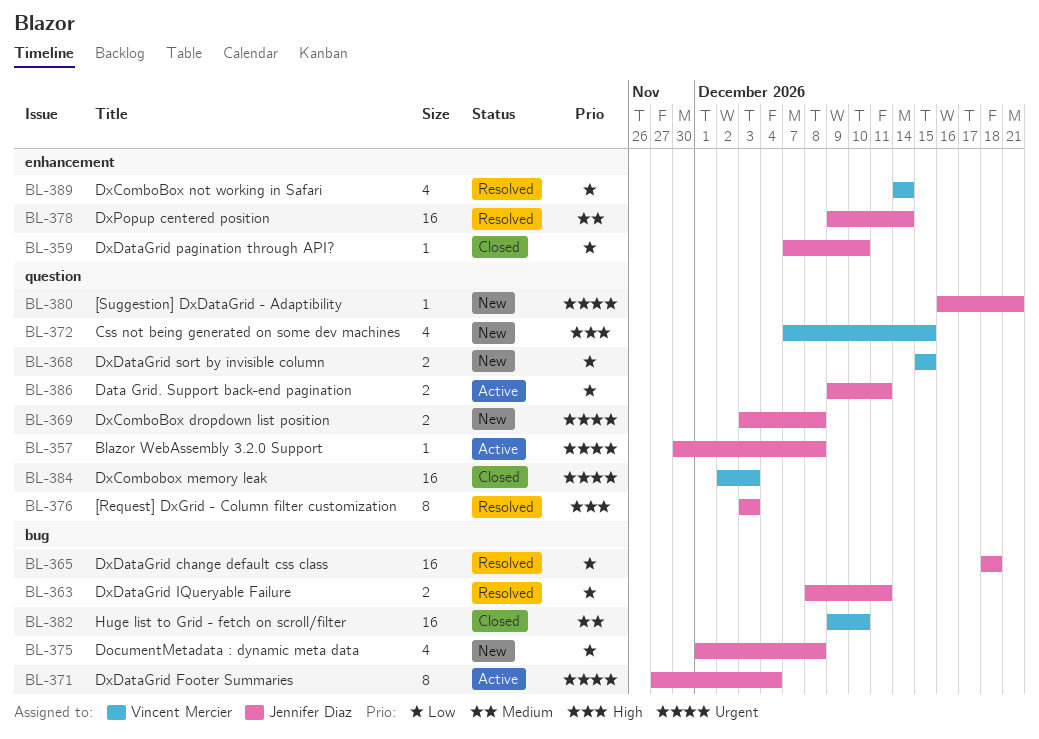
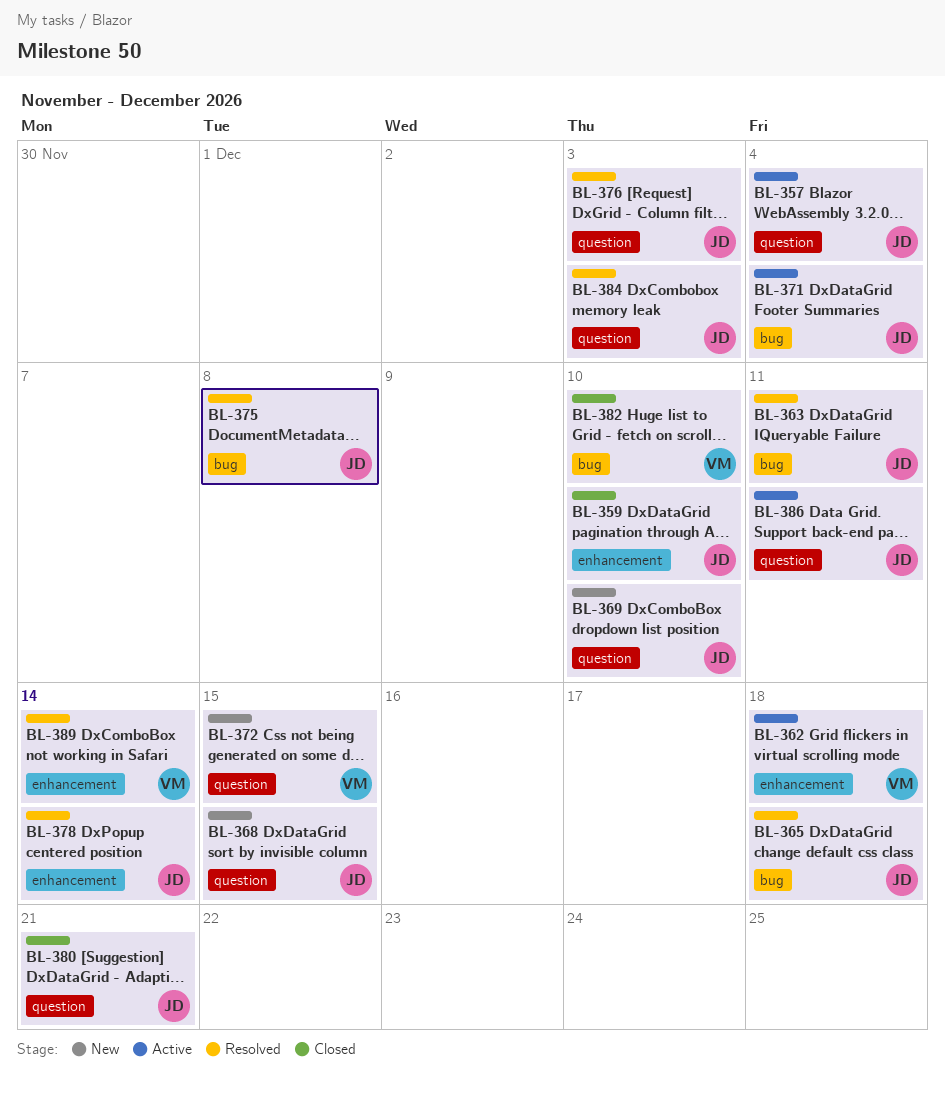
BL-357, due: Dec 8 -> Dec 4
BL-362: none -> present
BL-368, owner: Vincent Mercier -> Jennifer Diaz
BL-369, due: Dec 8 -> Dec 10
BL-375, status: New -> Resolved
BL-380, status: New -> Closed
BL-384, status: Closed -> Resolved
BL-384, owner: Vincent Mercier -> Jennifer Diaz

